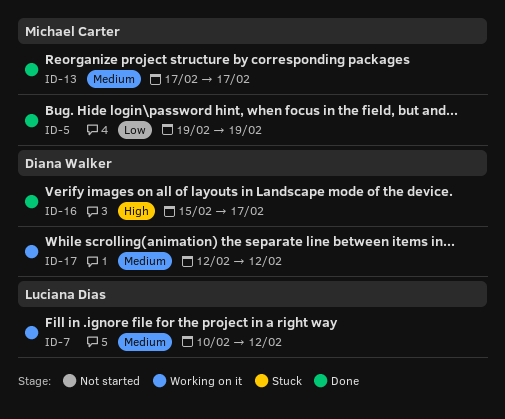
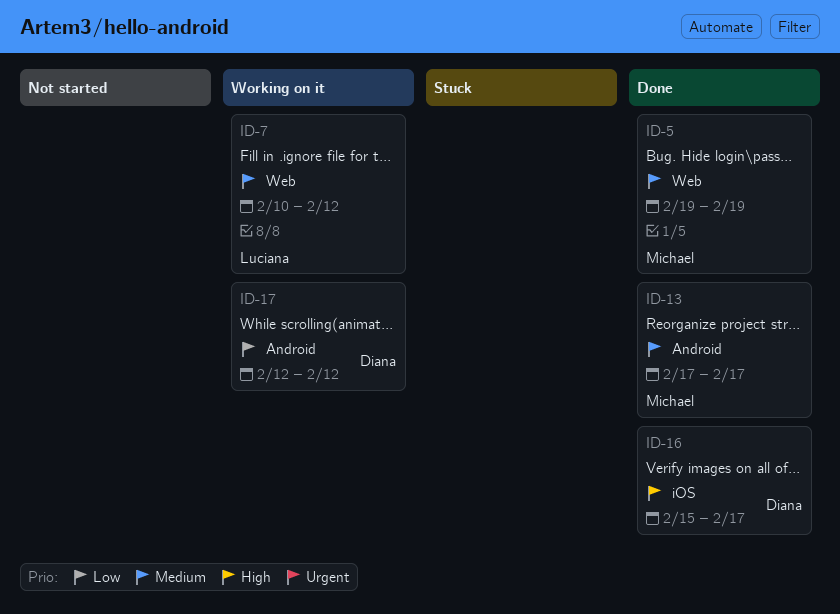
ID-5, priority: Low -> Medium
ID-17, priority: Medium -> Low

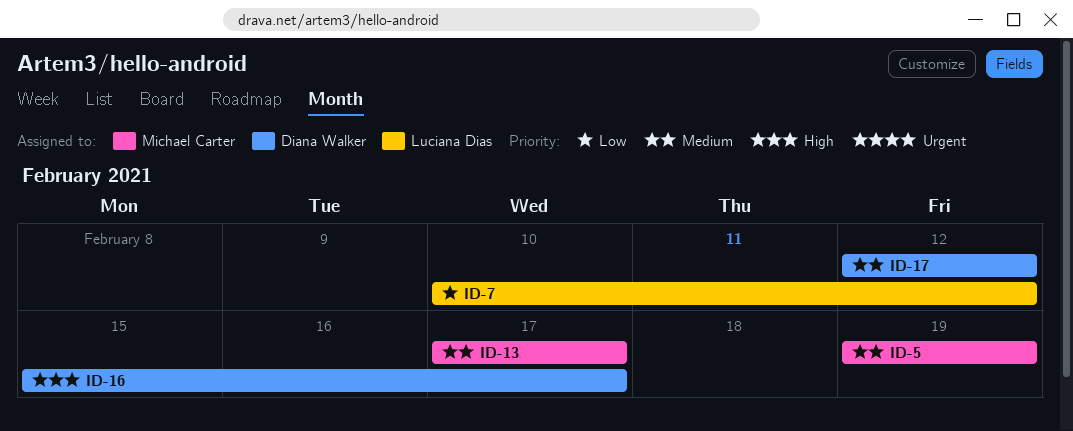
ID-7, priority: Medium -> Low
ID-17, priority: Low -> Medium

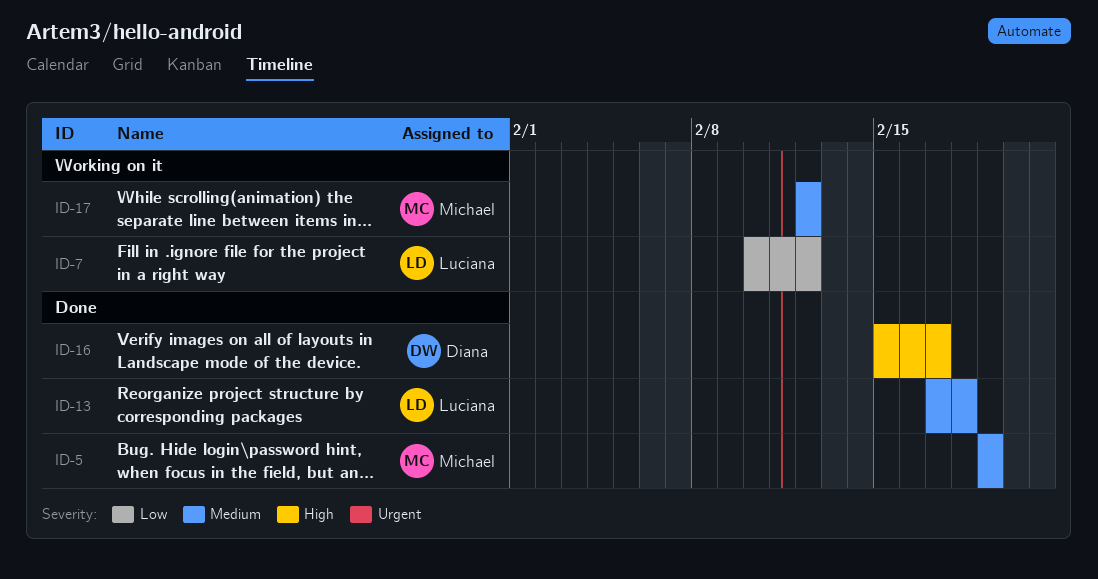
ID-13, owner: Michael Carter -> Luciana Dias
ID-13, due: Feb 17 -> Feb 18
ID-17, owner: Diana Walker -> Michael Carter

